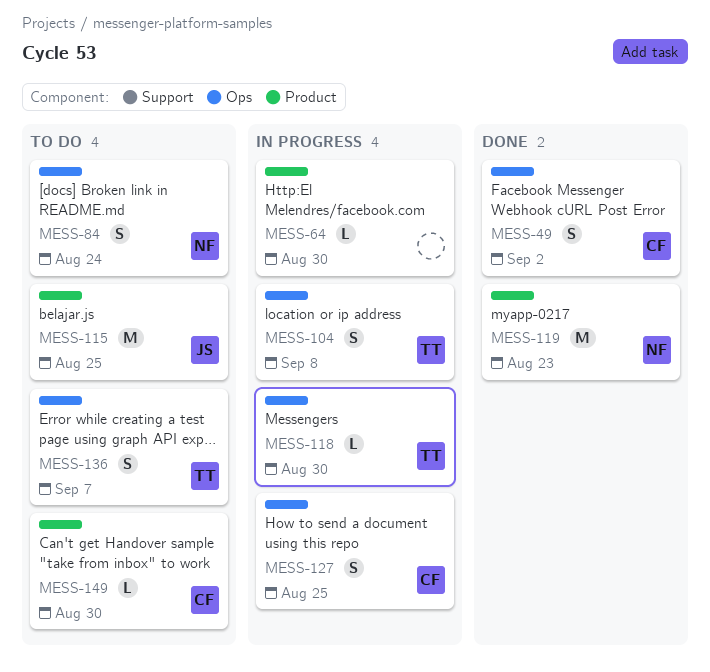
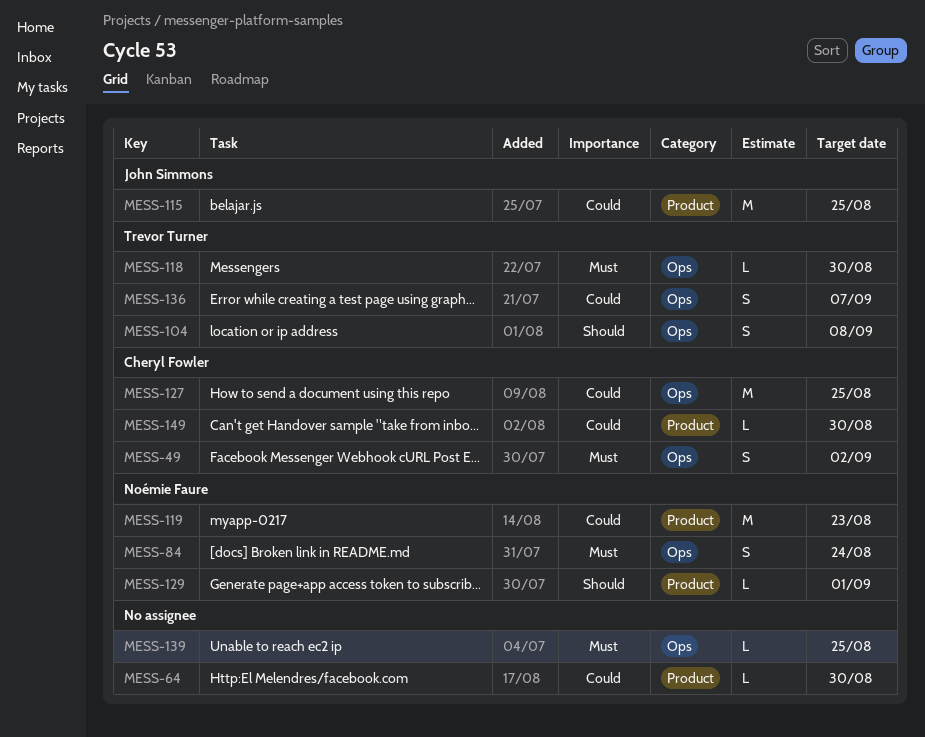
MESS-127, estimate: S -> M
MESS-129: none -> present
MESS-139: none -> present

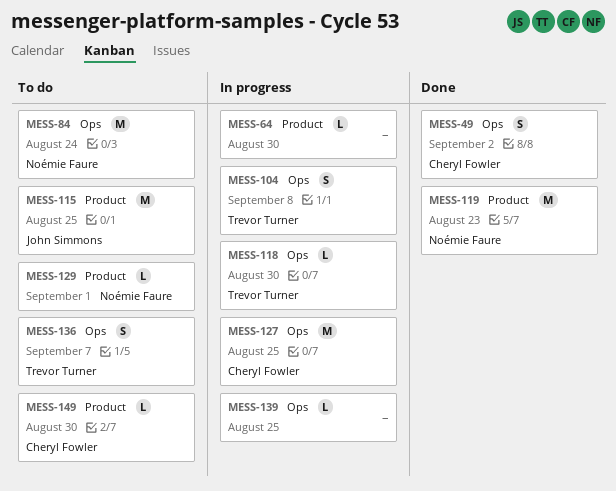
MESS-84, estimate: S -> M

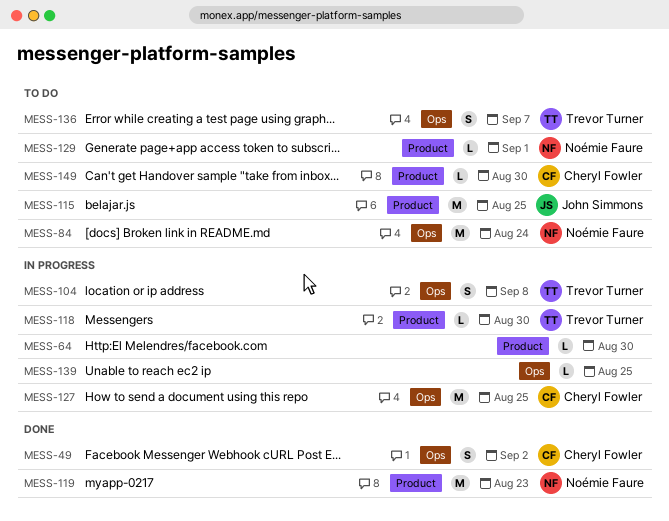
MESS-118, label: Ops -> Product

